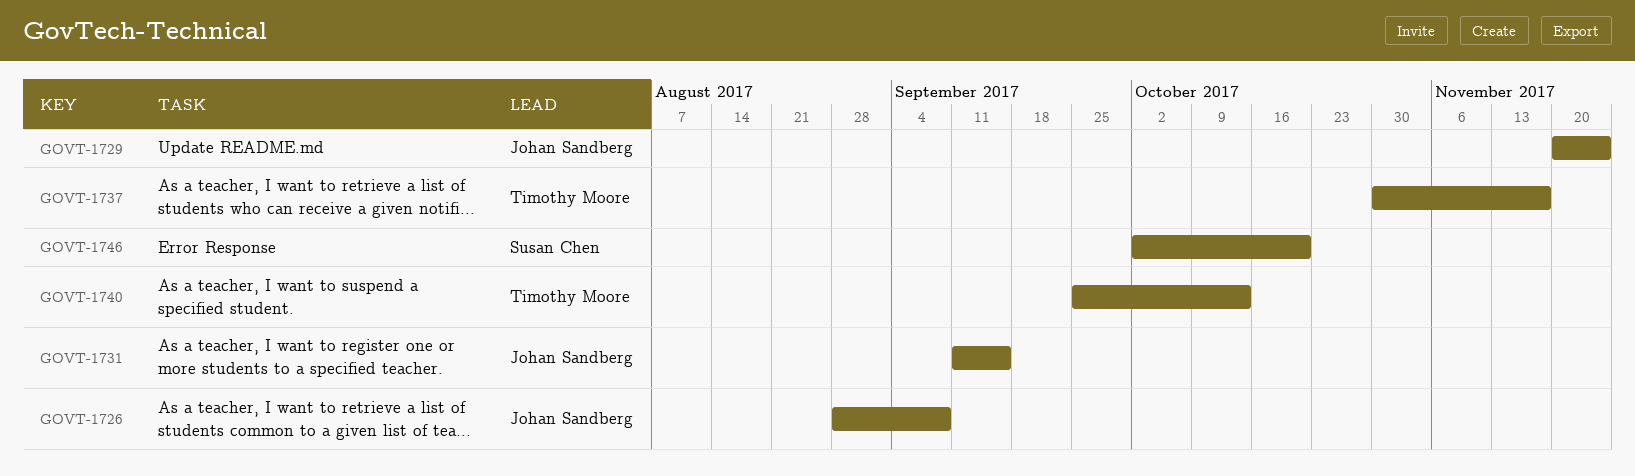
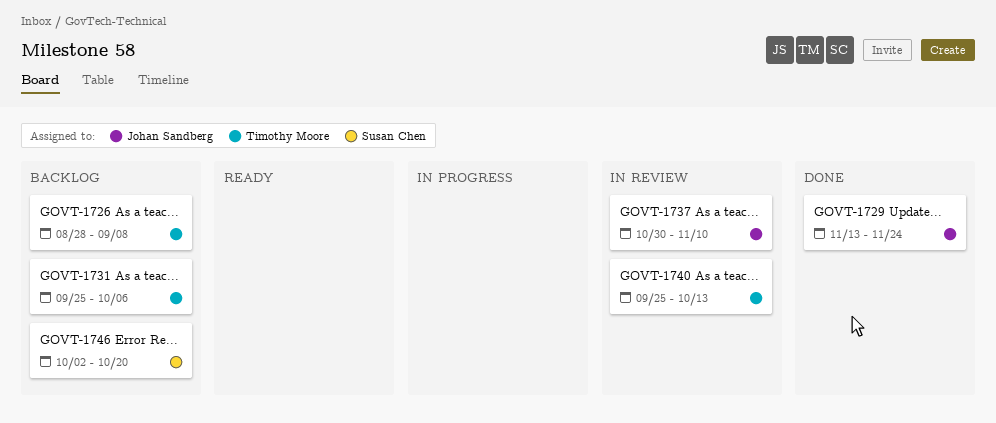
GOVT-1726, owner: Johan Sandberg -> Timothy Moore
GOVT-1729, start: Nov 20 -> Nov 13
GOVT-1731, owner: Johan Sandberg -> Timothy Moore
GOVT-1731, start: Sep 11 -> Sep 25
GOVT-1731, due: Sep 15 -> Oct 6
GOVT-1737, owner: Timothy Moore -> Johan Sandberg
GOVT-1737, due: Nov 17 -> Nov 10

